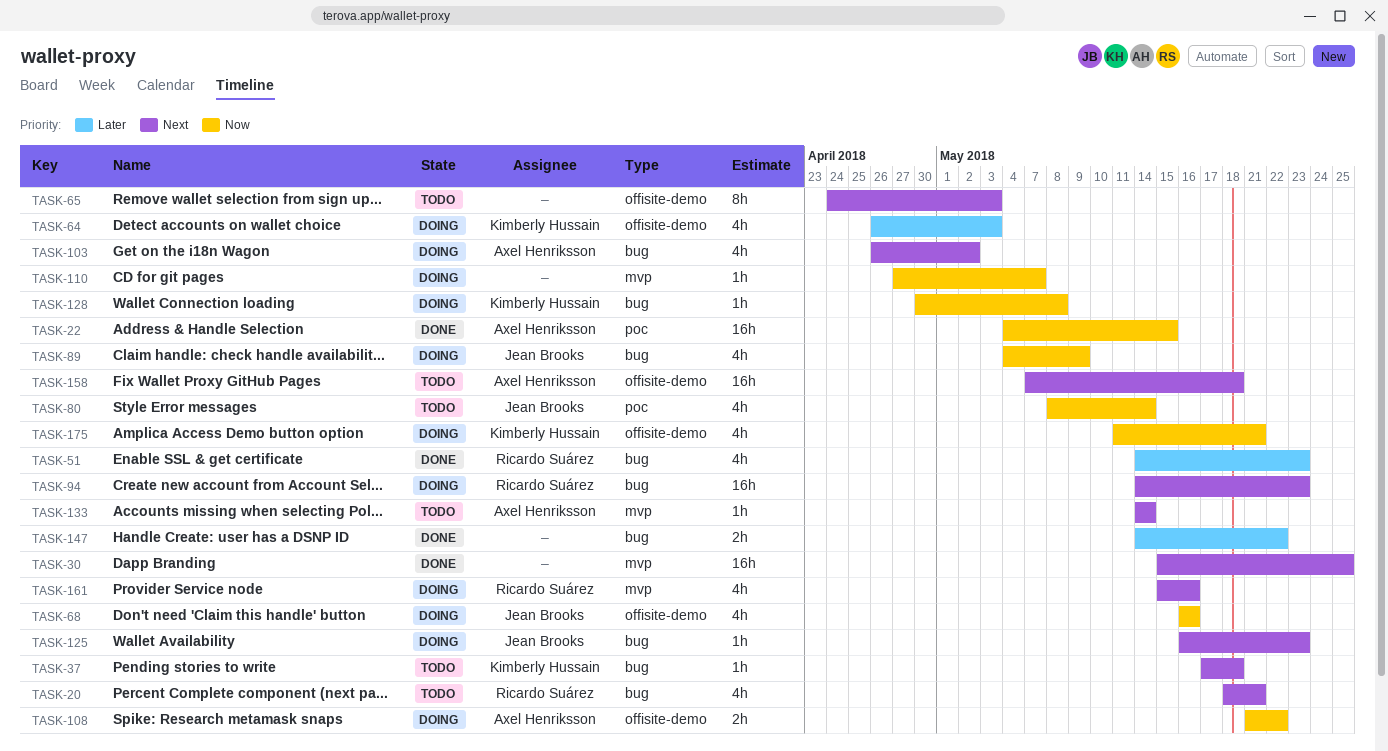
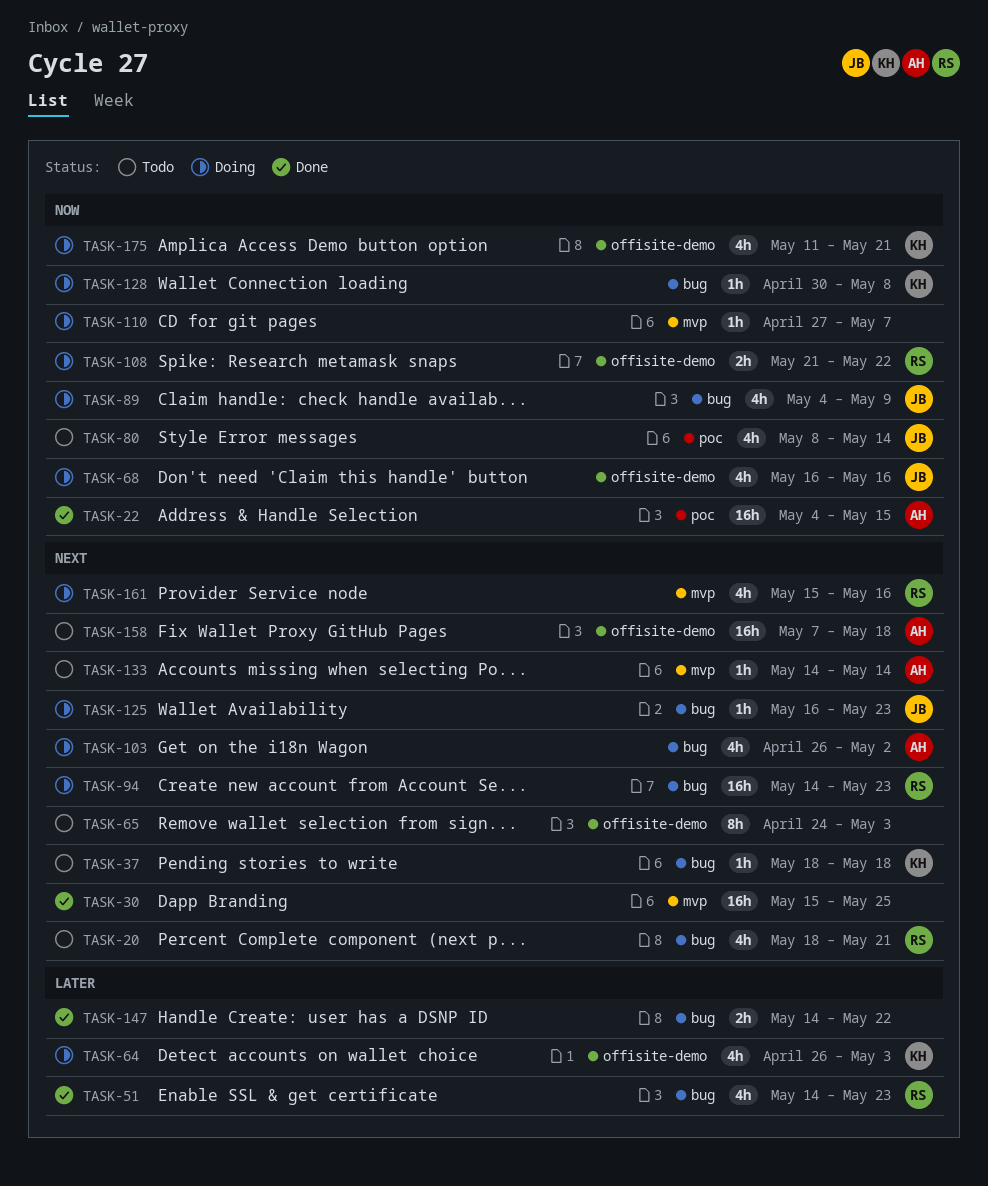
TASK-37, start: May 17 -> May 18
TASK-108, owner: Axel Henriksson -> Ricardo Suárez

